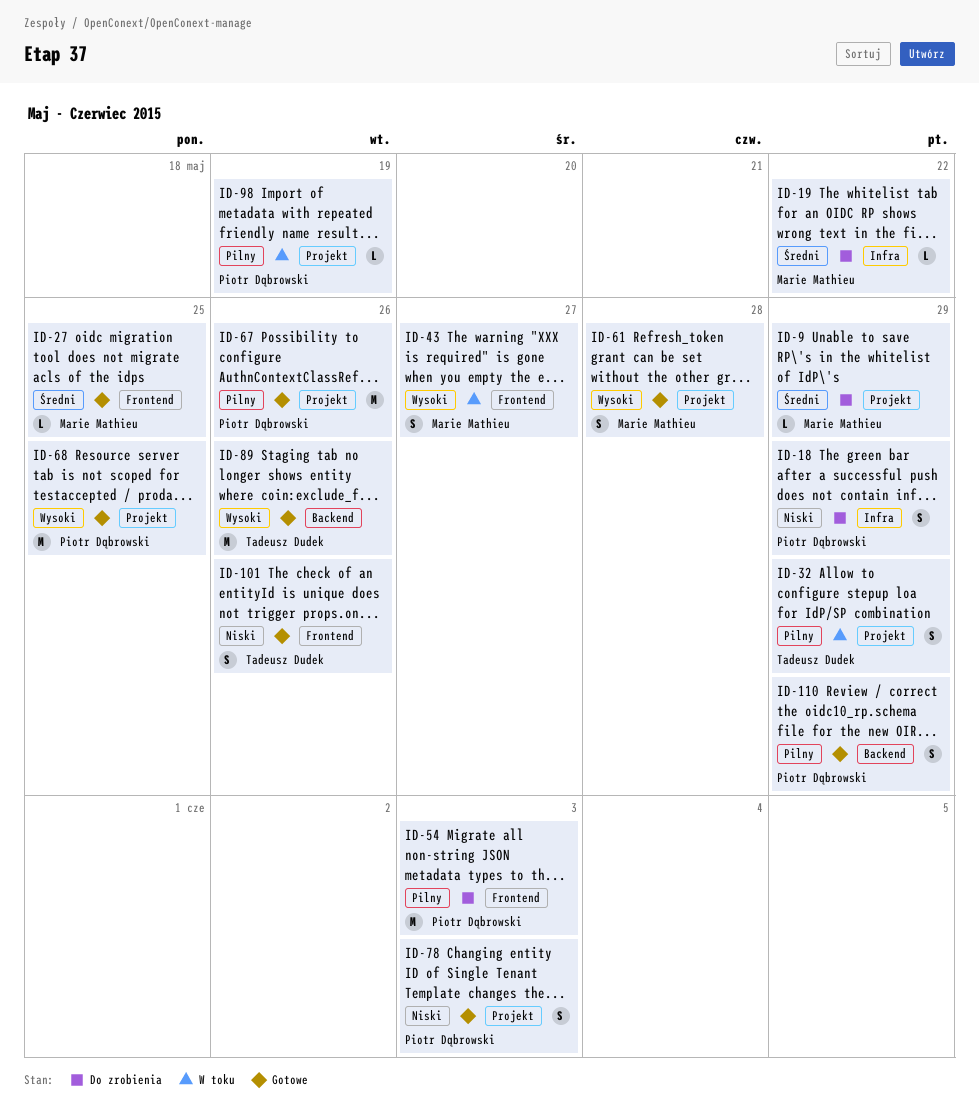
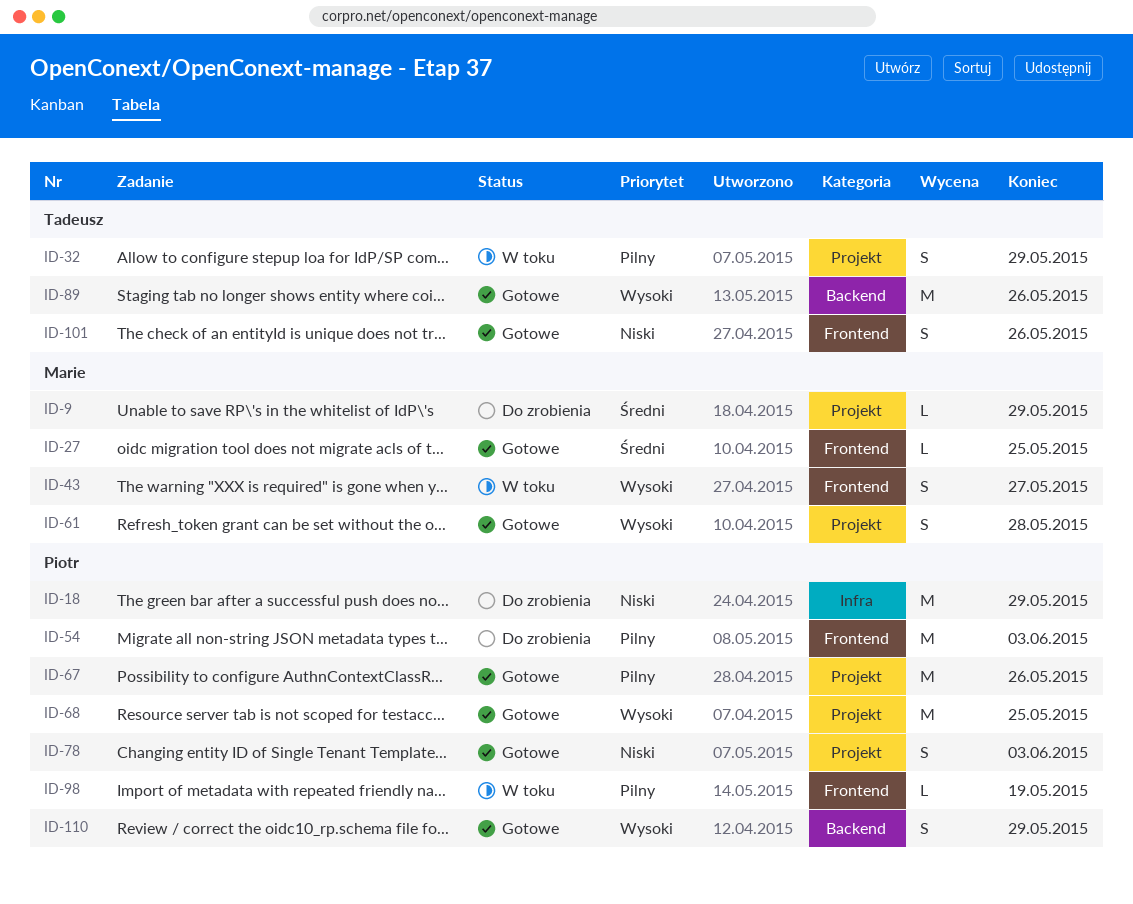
ID-18, estimate: S -> M
ID-19: present -> none
ID-98, label: Projekt -> Frontend
ID-110, priority: Pilny -> Wysoki

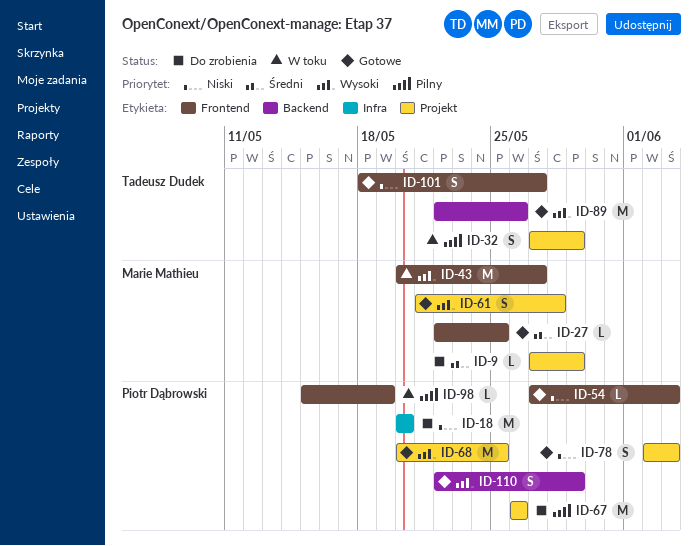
ID-18, due: May 29 -> May 20
ID-43, estimate: S -> M
ID-54, status: Do zrobienia -> Gotowe
ID-54, priority: Pilny -> Niski
ID-54, estimate: M -> L
ID-67, status: Gotowe -> Do zrobienia
ID-101, due: May 26 -> May 27

